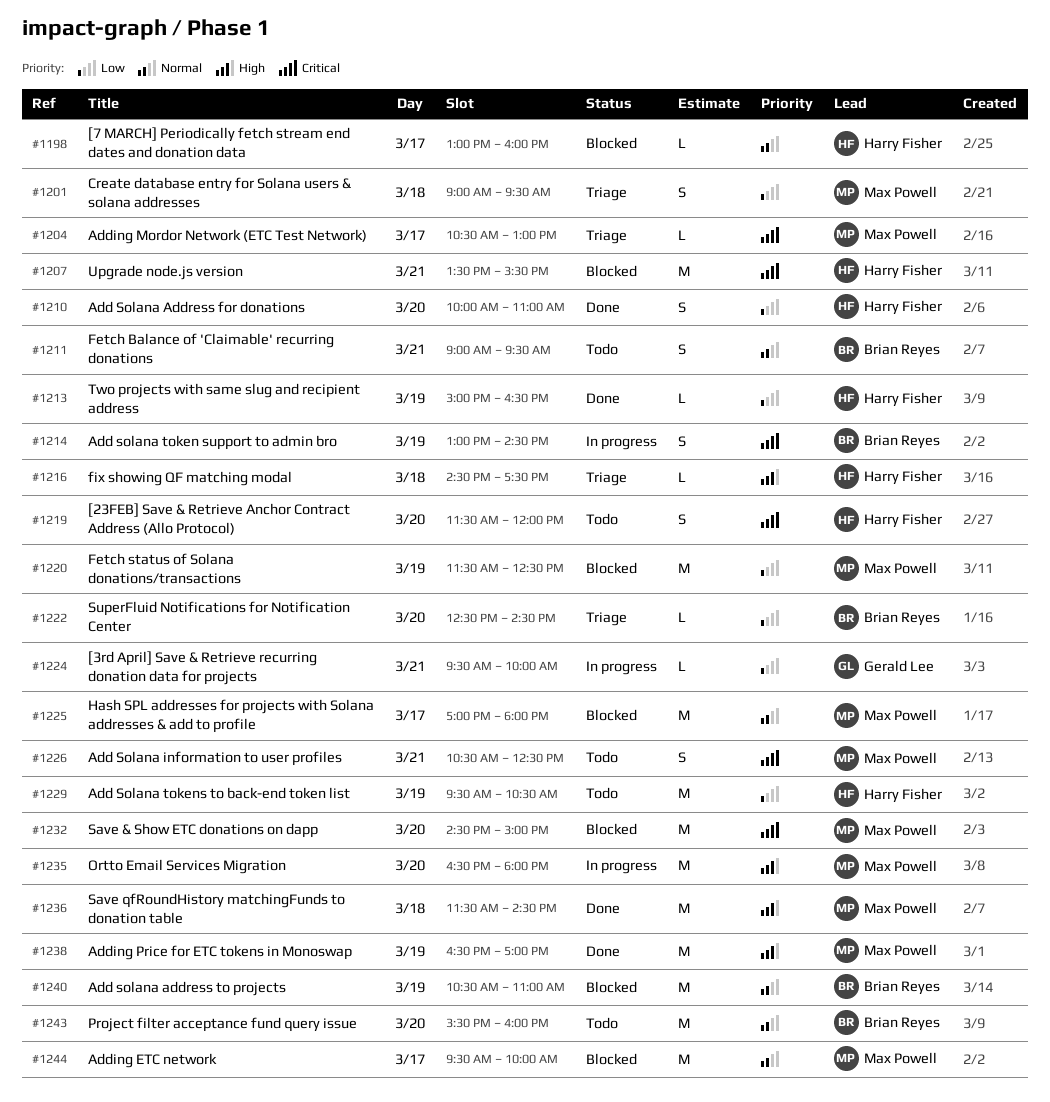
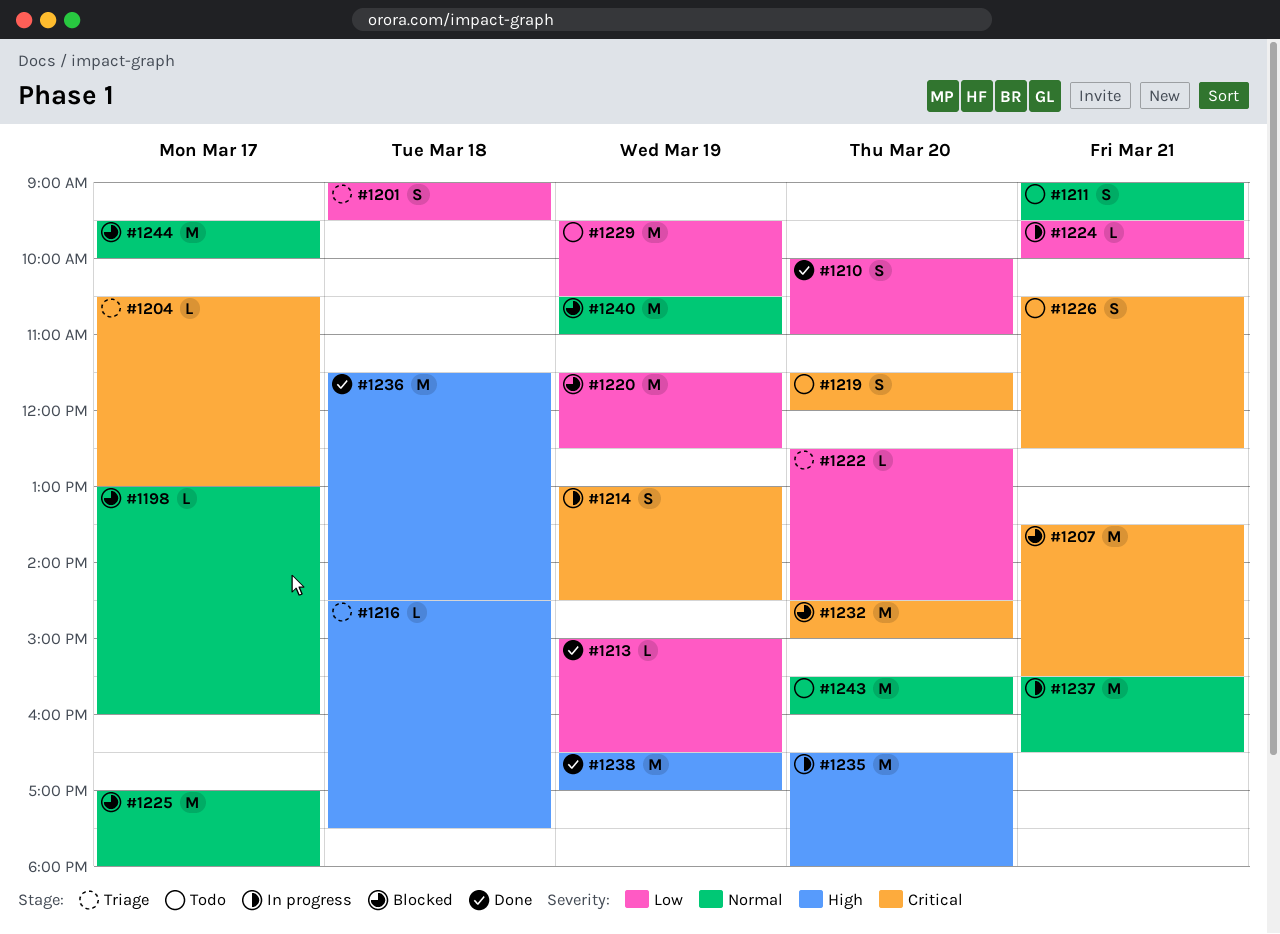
#1237: none -> present

